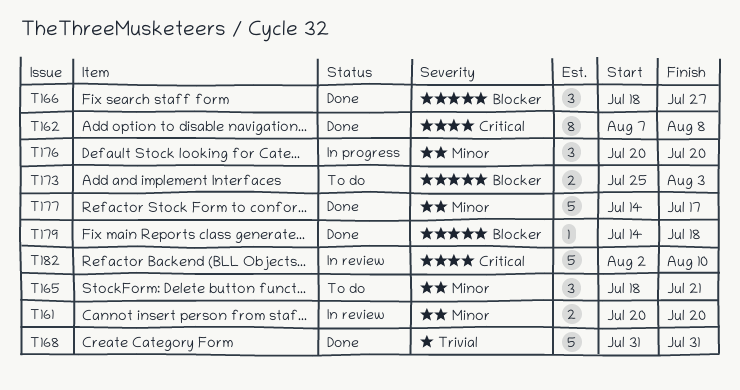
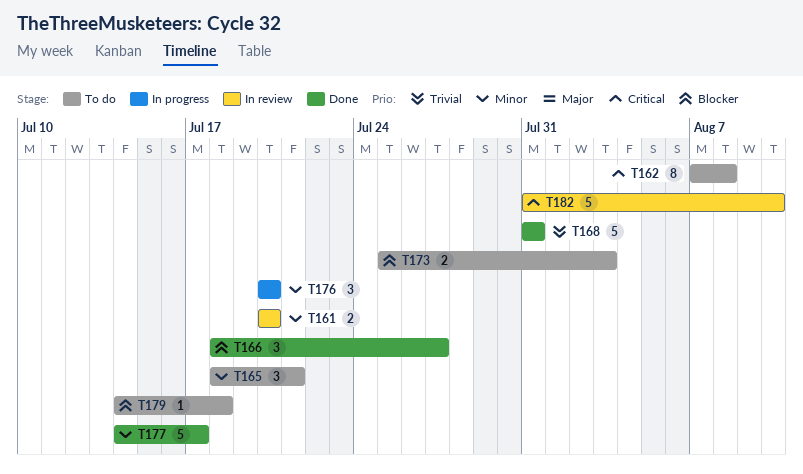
T162, status: Done -> To do
T179, status: Done -> To do
T182, start: Aug 2 -> Jul 31

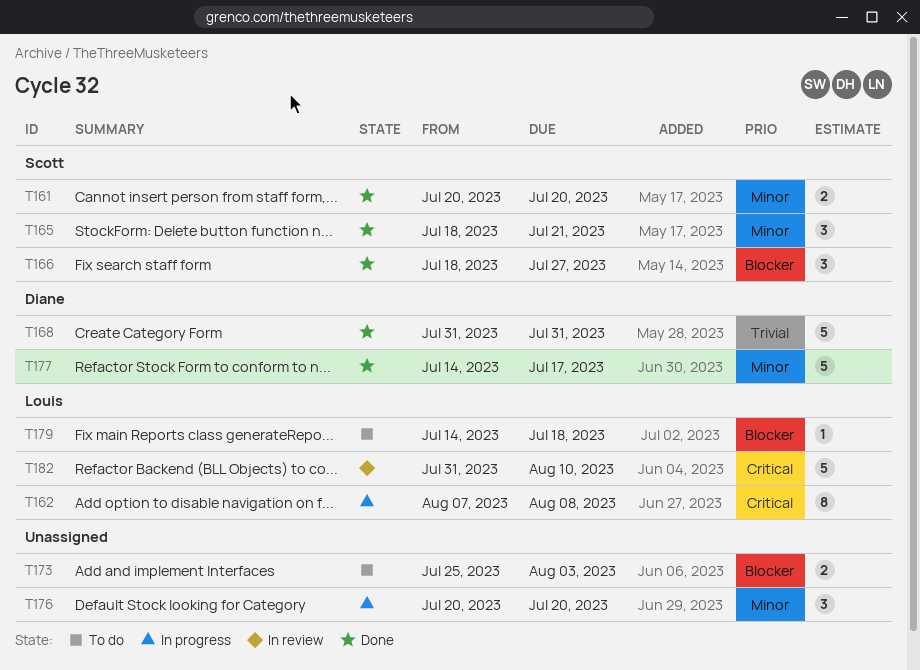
T161, status: In review -> Done
T162, status: To do -> In progress
T165, status: To do -> Done

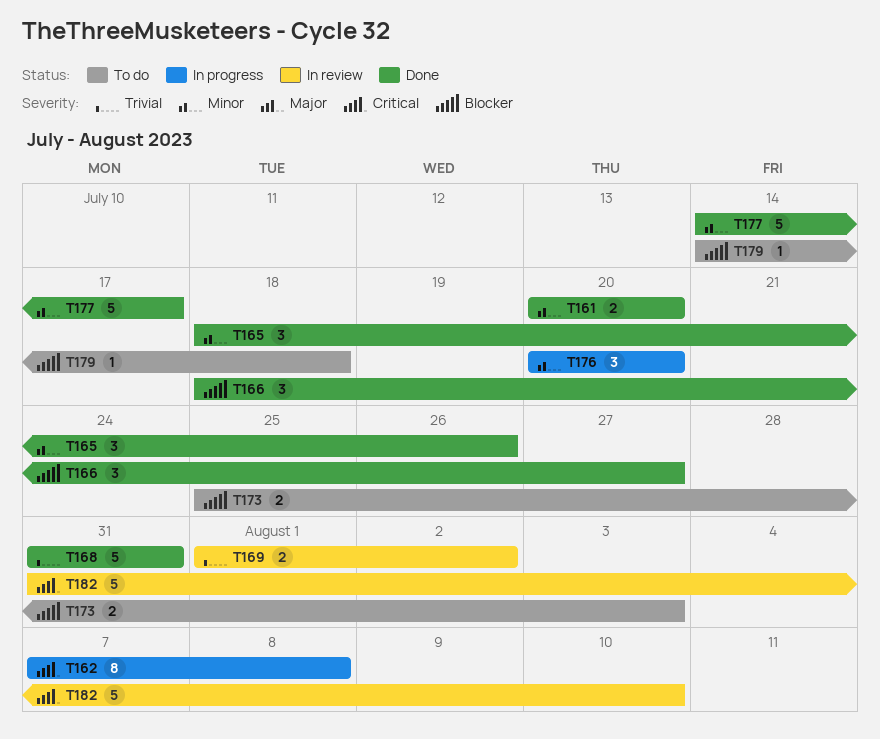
T165, due: Jul 21 -> Jul 26
T169: none -> present

